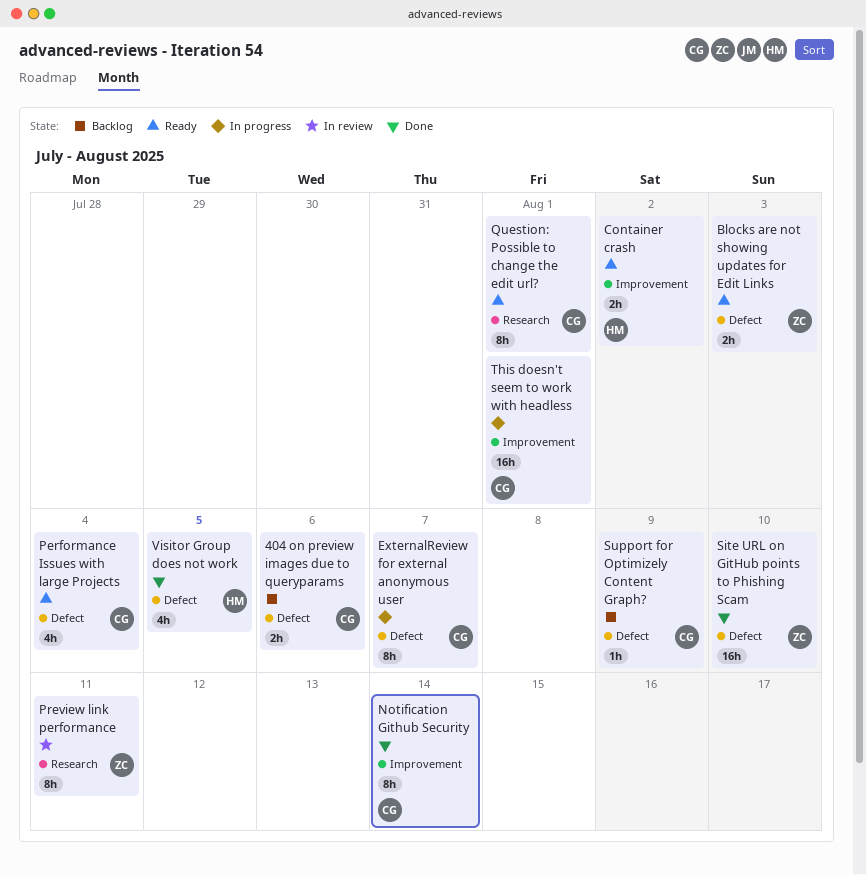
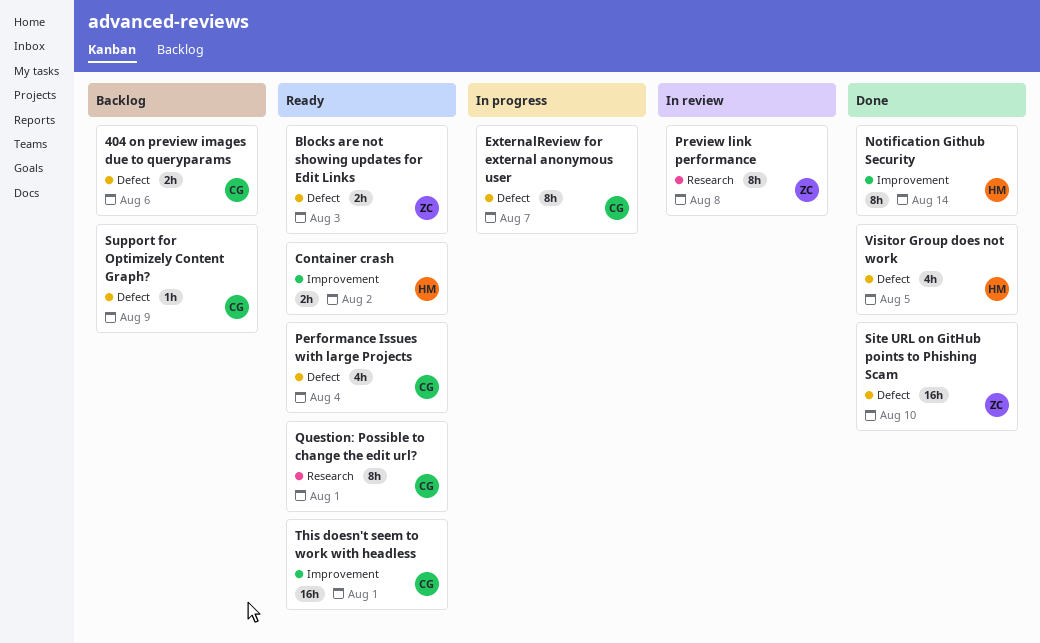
Notification Github Security, owner: CG -> HM
Preview link performance, due: Aug 11 -> Aug 8
This doesn't seem to work with headless, status: In progress -> Ready

